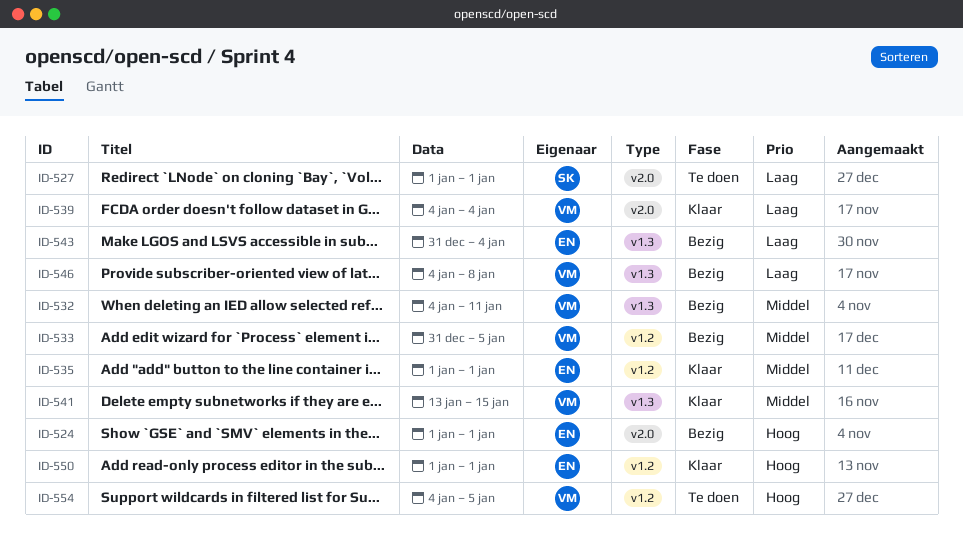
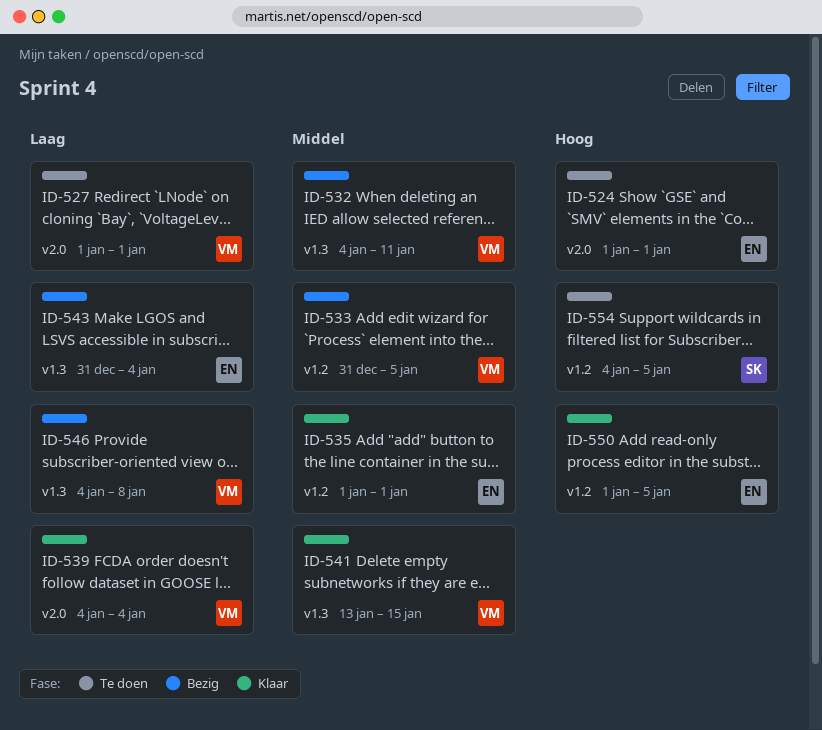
ID-524, status: Bezig -> Te doen
ID-527, owner: SK -> VM
ID-550, due: Jan 1 -> Jan 5
ID-554, owner: VM -> SK

